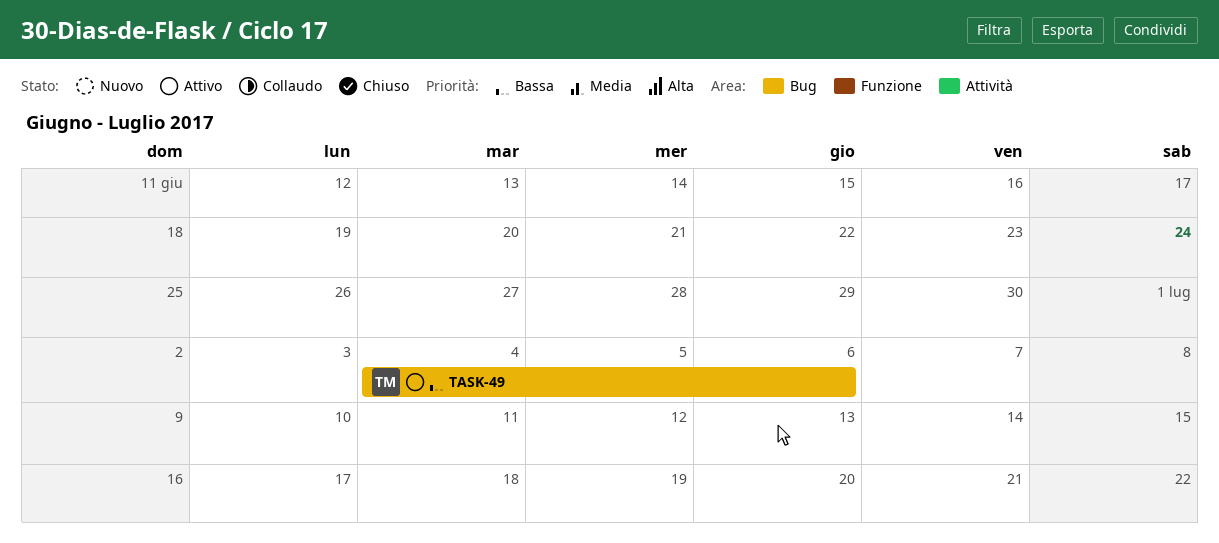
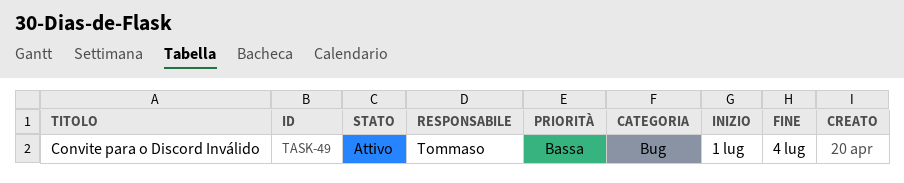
TASK-49, start: Jul 4 -> Jul 1
TASK-49, due: Jul 6 -> Jul 4

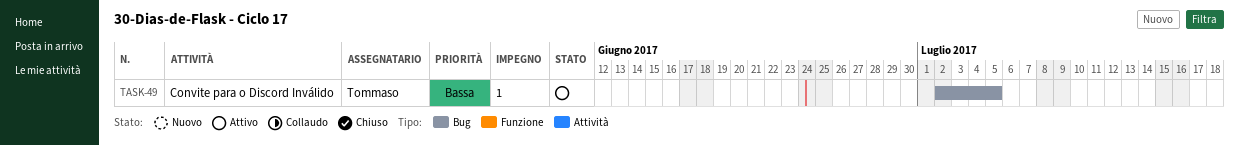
TASK-49, start: Jul 1 -> Jul 2
TASK-49, due: Jul 4 -> Jul 5

